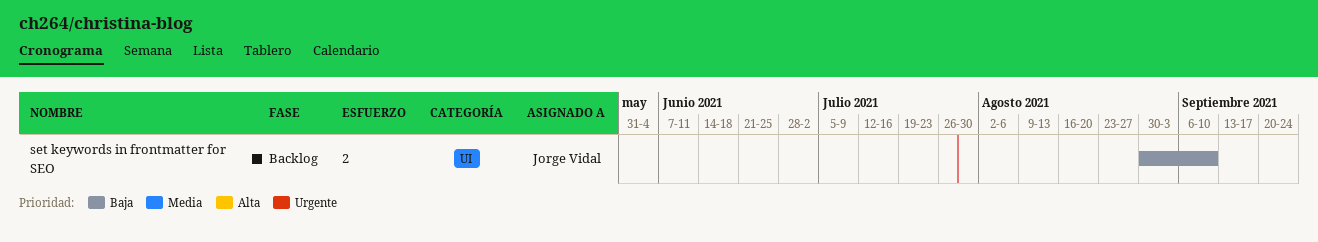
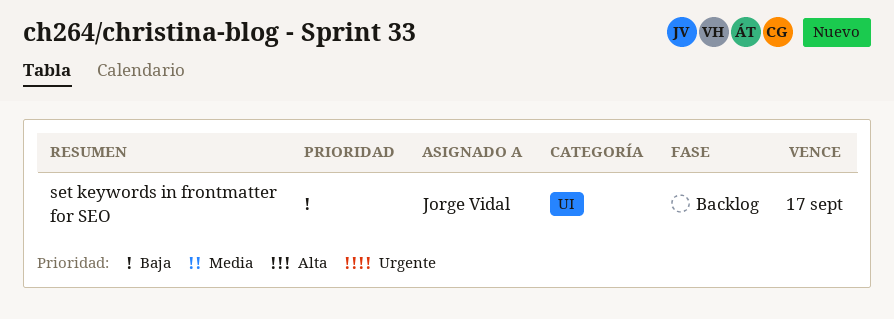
set keywords in frontmatter for SEO, due: Sep 10 -> Sep 17

